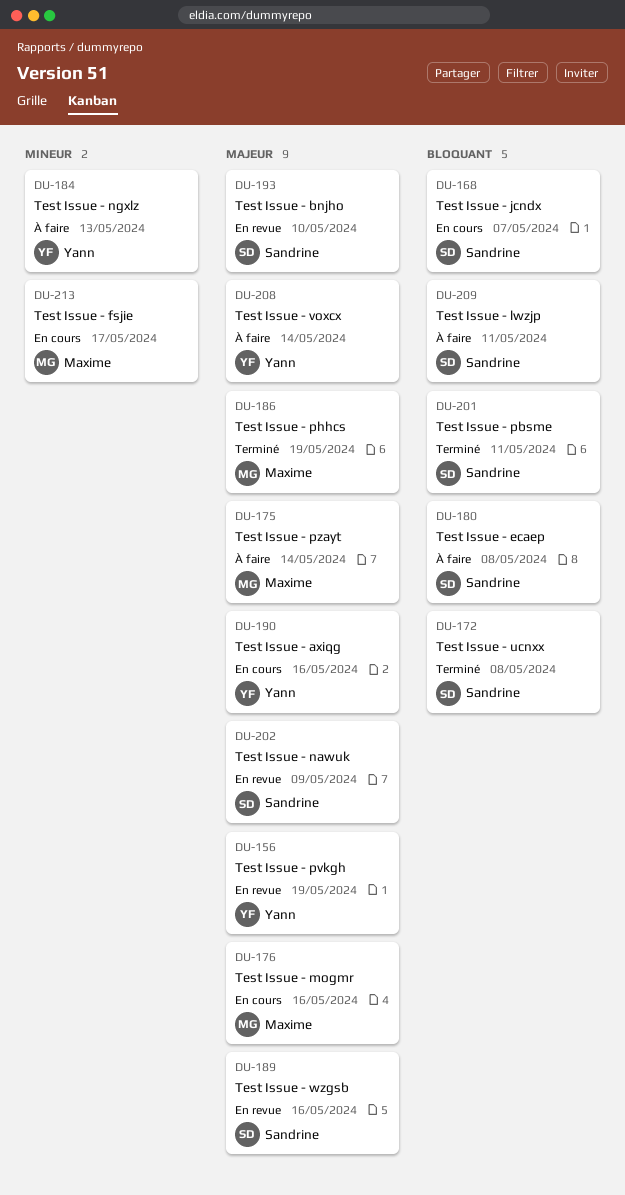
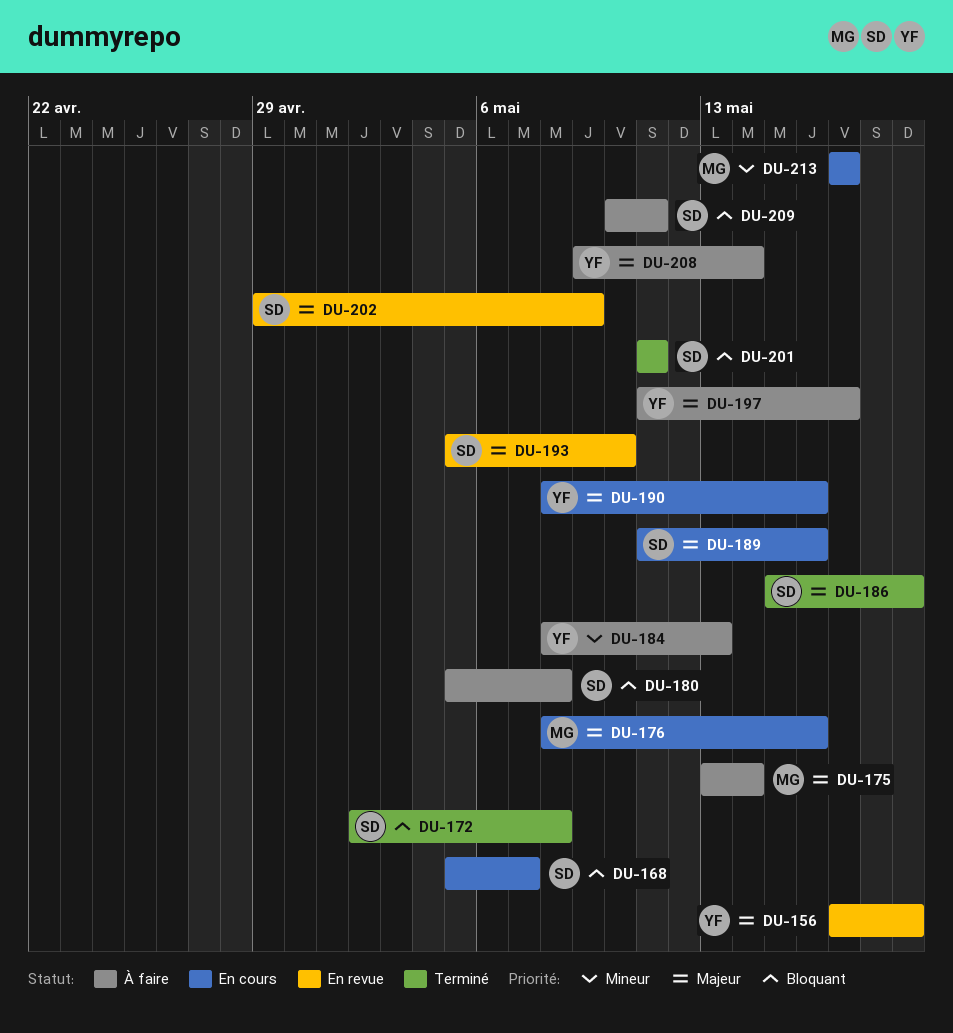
DU-186, owner: Maxime -> Sandrine
DU-189, status: En revue -> En cours
DU-197: none -> present

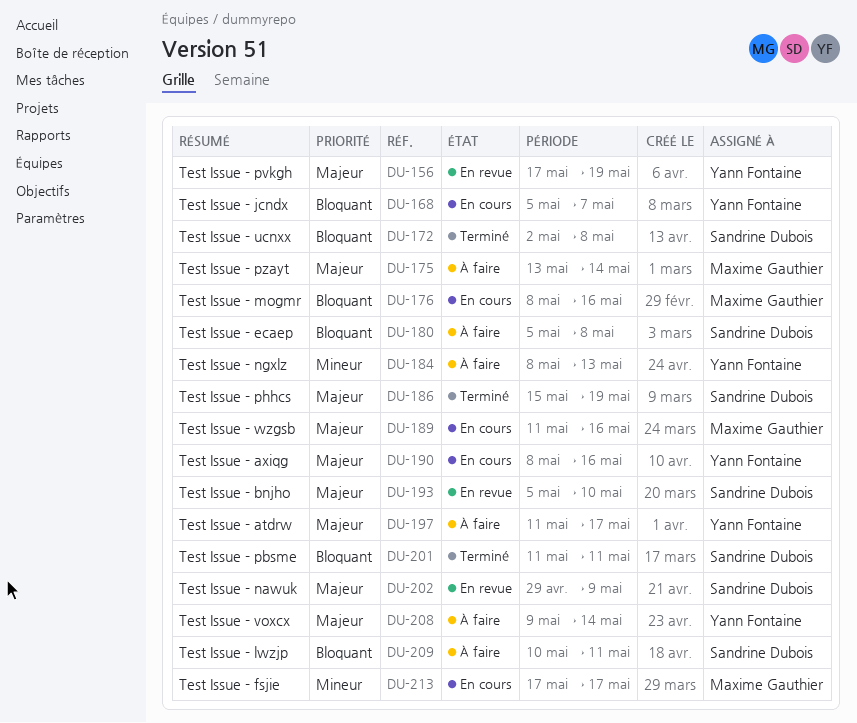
DU-168, owner: Sandrine Dubois -> Yann Fontaine
DU-176, priority: Majeur -> Bloquant
DU-189, owner: Sandrine Dubois -> Maxime Gauthier

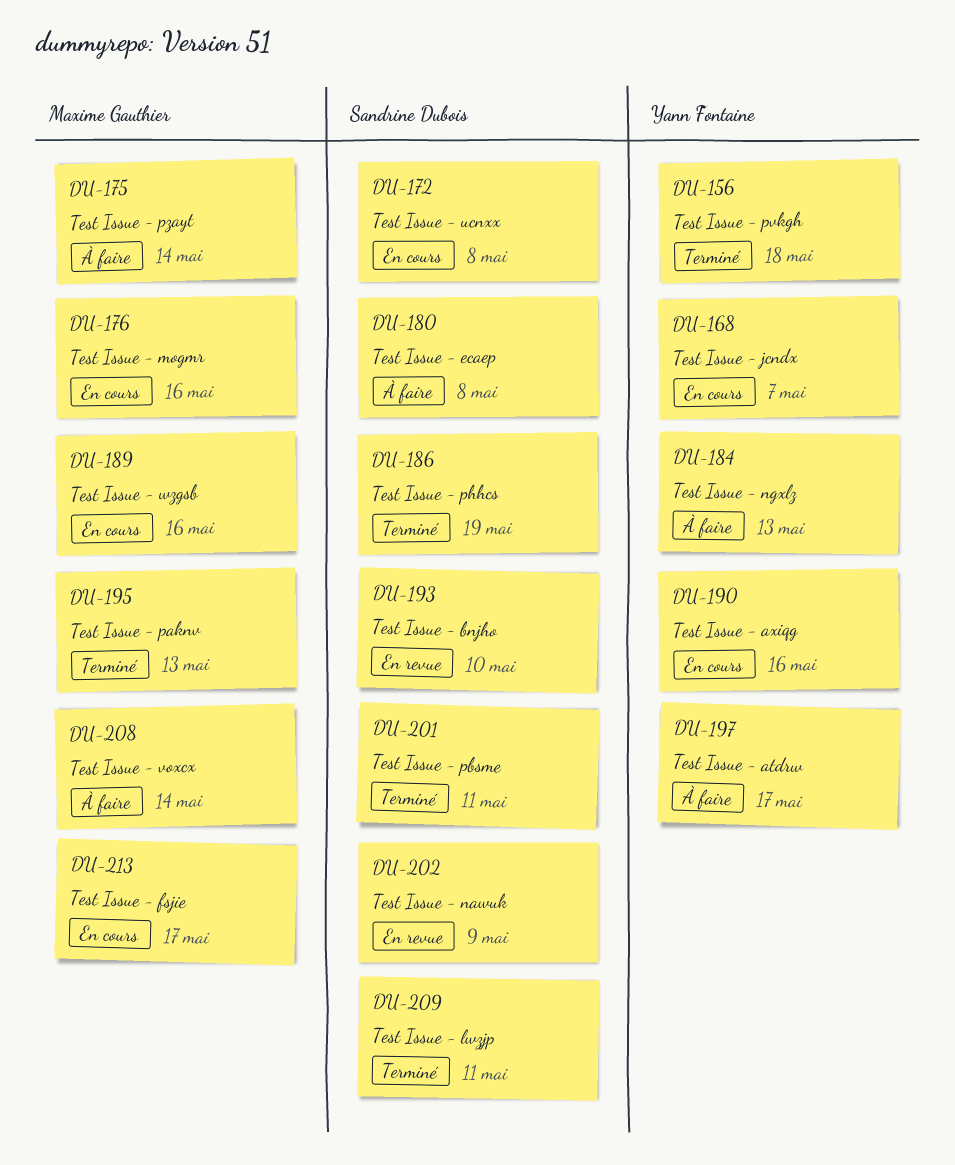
DU-156, status: En revue -> Terminé
DU-156, due: May 19 -> May 18
DU-172, status: Terminé -> En cours
DU-195: none -> present
DU-208, owner: Yann Fontaine -> Maxime Gauthier
DU-209, status: À faire -> Terminé

